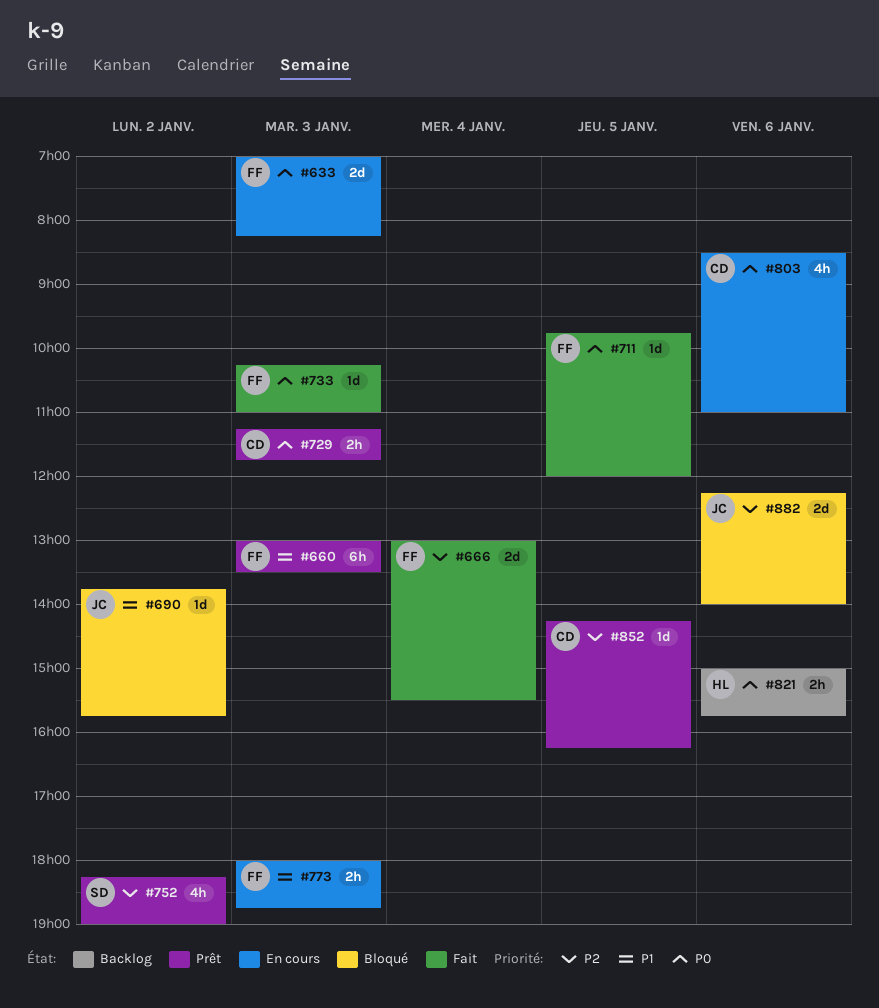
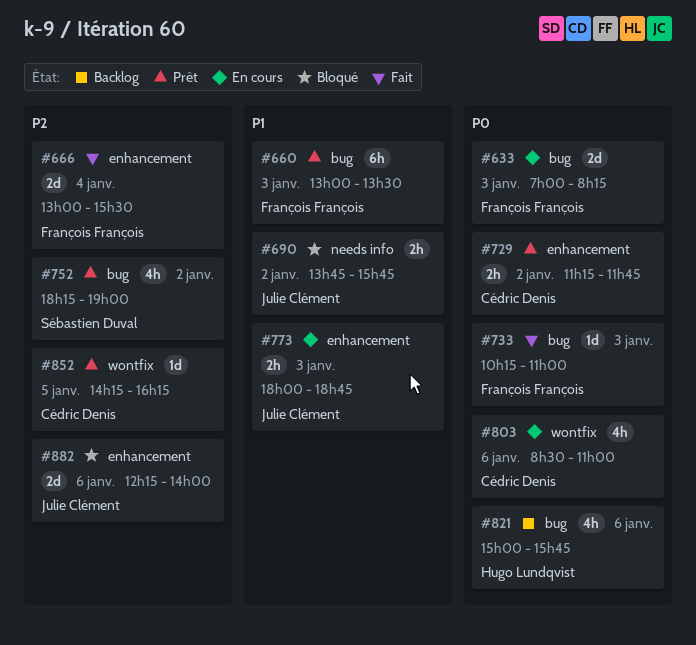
#690, estimate: 1d -> 2h
#711: present -> none
#729, day: Jan 3 -> Jan 2
#773, owner: François François -> Julie Clément
#821, estimate: 2h -> 4h

